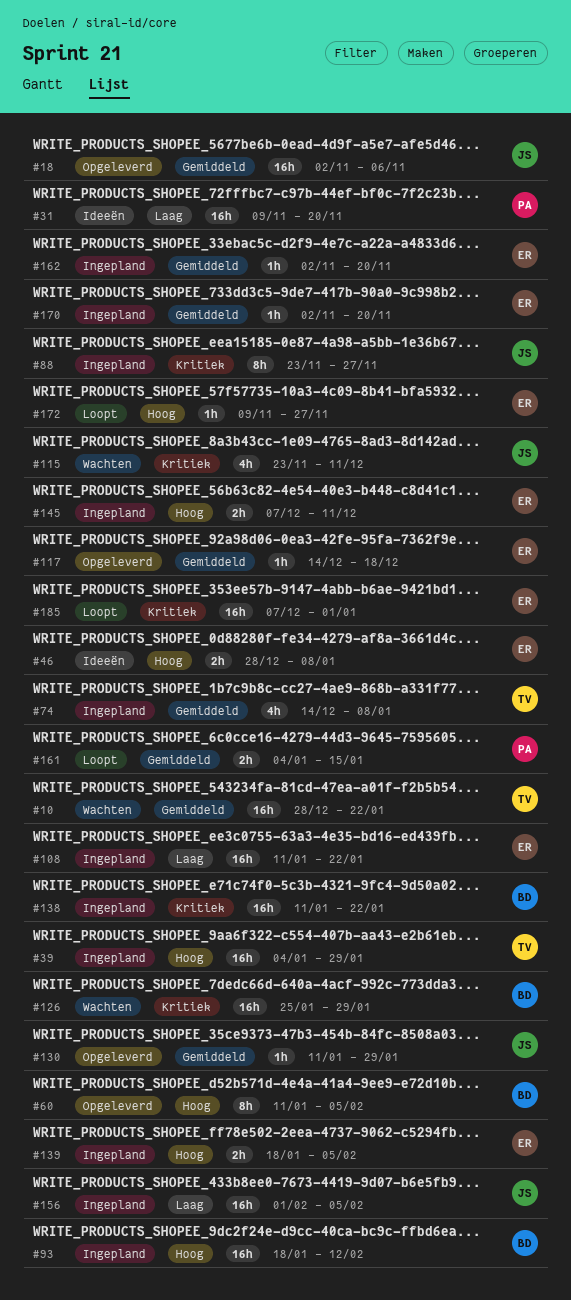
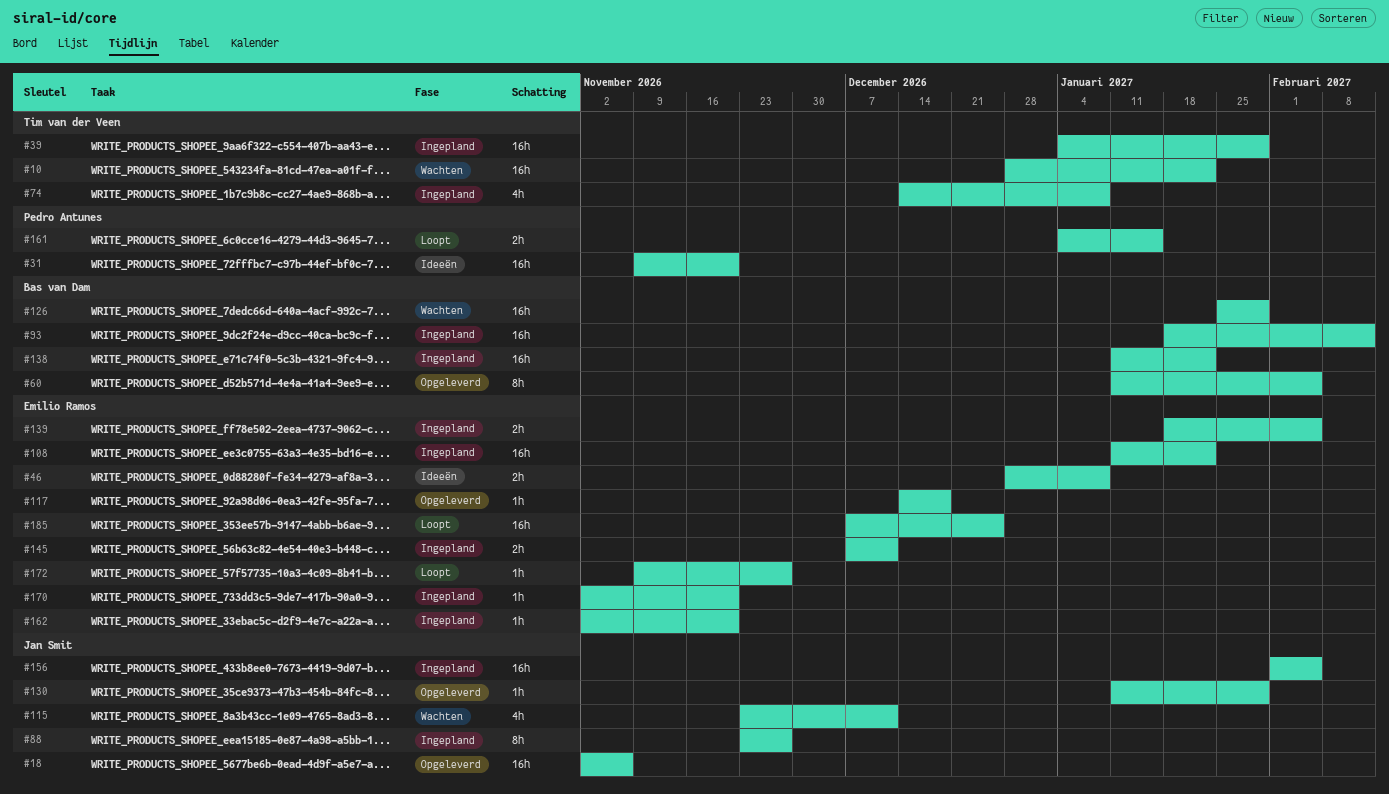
#185, due: Jan 1 -> Dec 25

